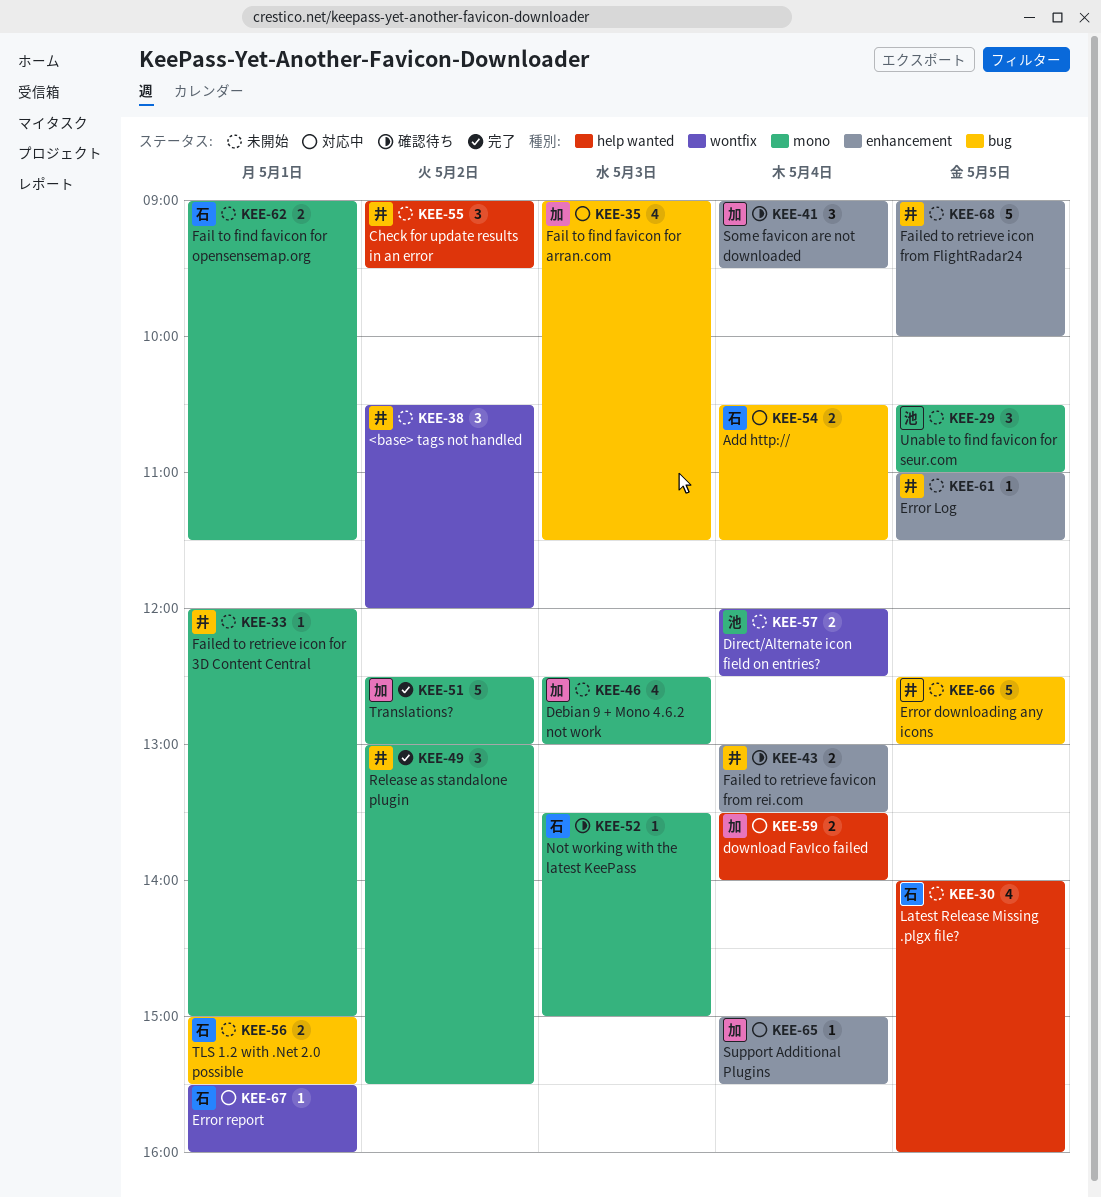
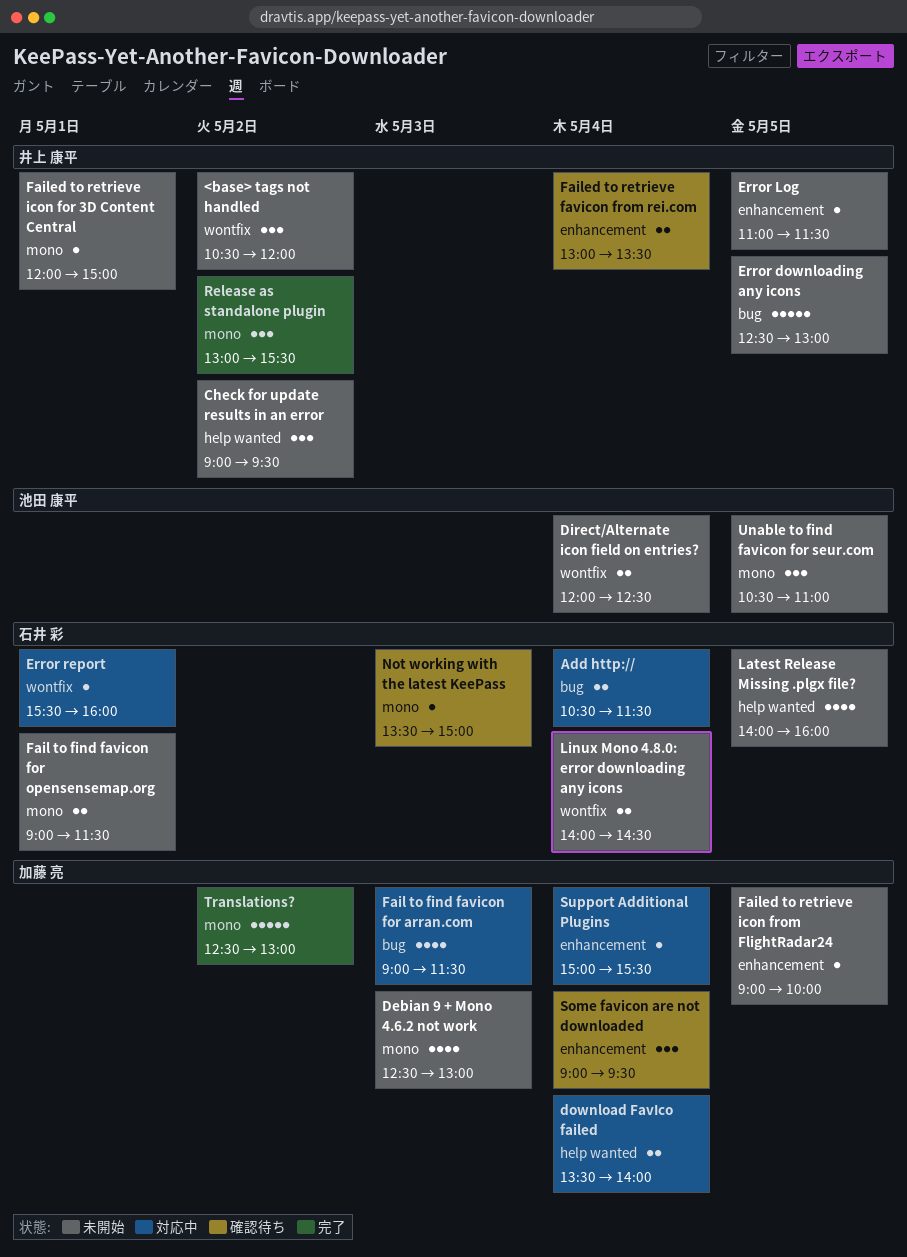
Failed to retrieve icon from FlightRadar24, owner: 井上 康平 -> 加藤 亮
Failed to retrieve icon from FlightRadar24, estimate: 5 -> 1
Linux Mono 4.8.0: error downloading any icons: none -> present
TLS 1.2 with .Net 2.0 possible: present -> none

